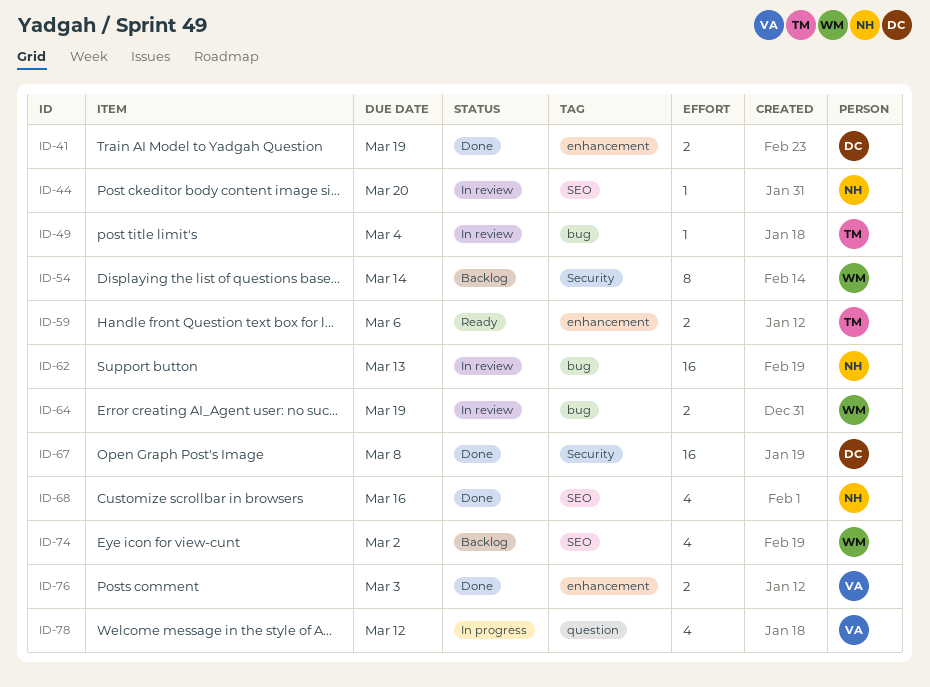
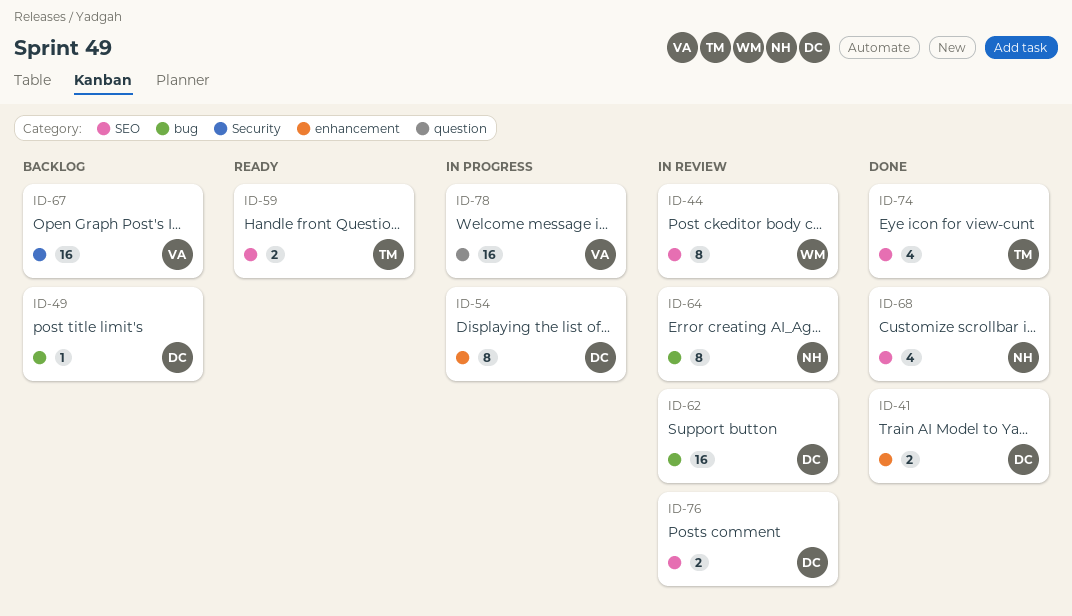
ID-44, owner: NH -> WM
ID-44, estimate: 1 -> 8
ID-49, status: In review -> Backlog
ID-49, owner: TM -> DC
ID-54, status: Backlog -> In progress
ID-54, owner: WM -> DC
ID-54, label: Security -> enhancement
ID-59, label: enhancement -> SEO
ID-62, owner: NH -> DC
ID-64, owner: WM -> NH
ID-64, estimate: 2 -> 8
ID-67, status: Done -> Backlog
ID-67, owner: DC -> VA
ID-74, status: Backlog -> Done
ID-74, owner: WM -> TM
ID-76, status: Done -> In review
ID-76, owner: VA -> DC
ID-76, label: enhancement -> SEO
ID-78, estimate: 4 -> 16

